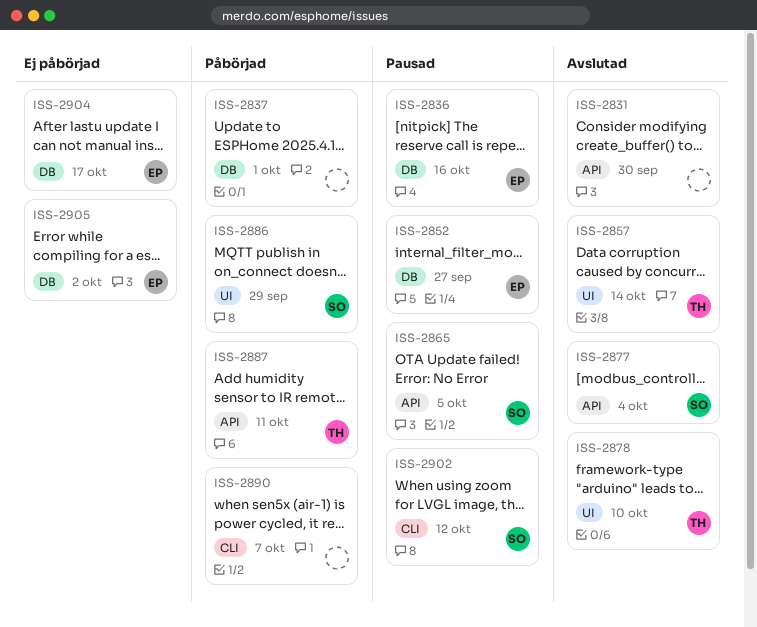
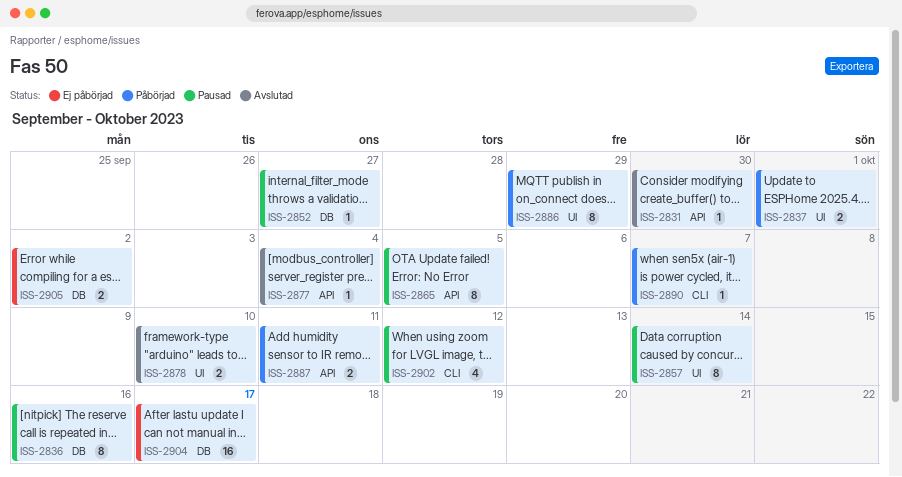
ISS-2837, label: DB -> UI
ISS-2857, status: Avslutad -> Pausad

